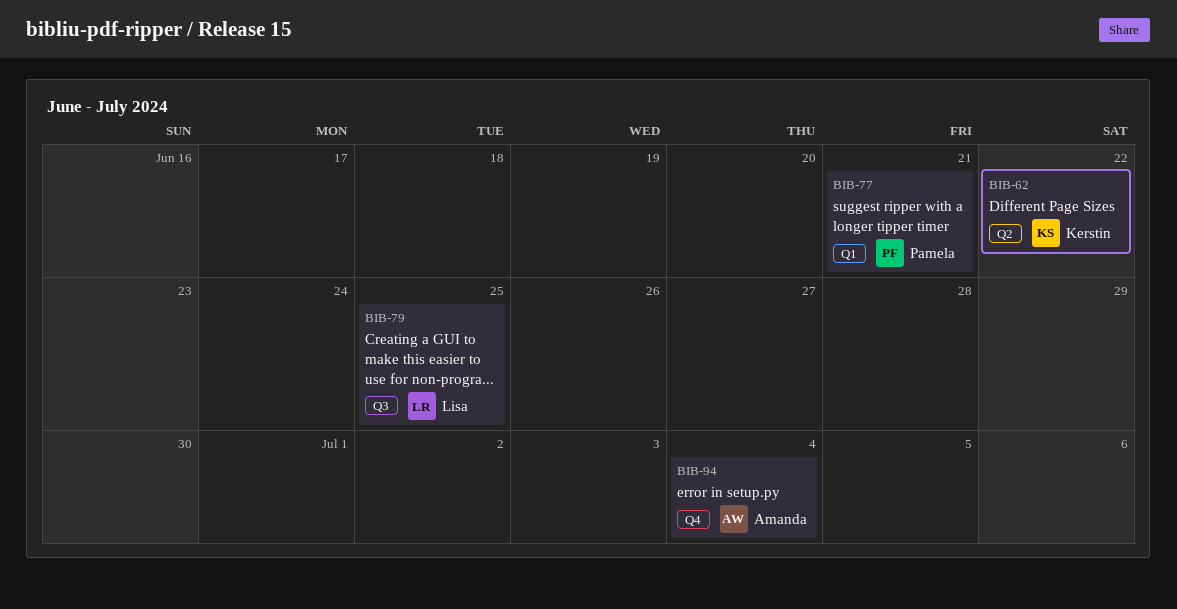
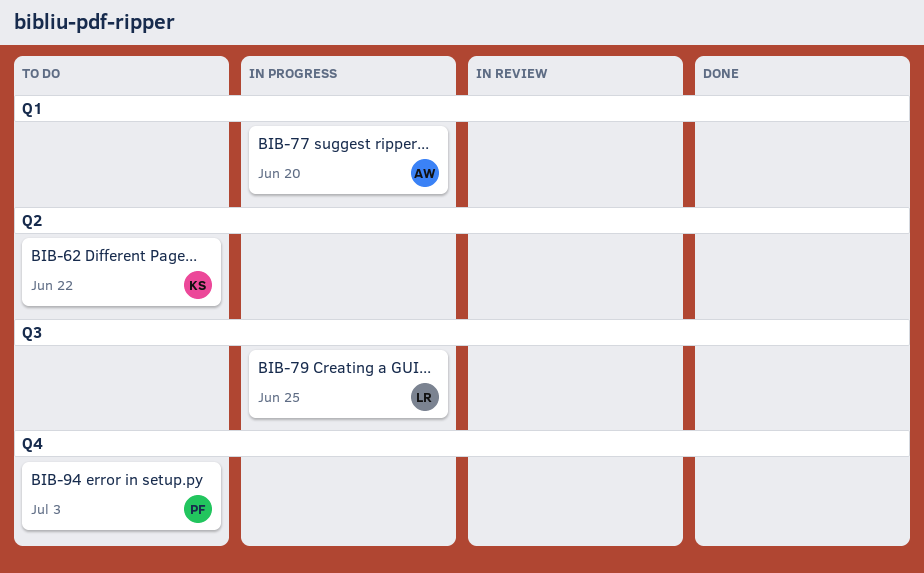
BIB-77, owner: Pamela -> Amanda
BIB-77, due: Jun 21 -> Jun 20
BIB-94, owner: Amanda -> Pamela
BIB-94, due: Jul 4 -> Jul 3

